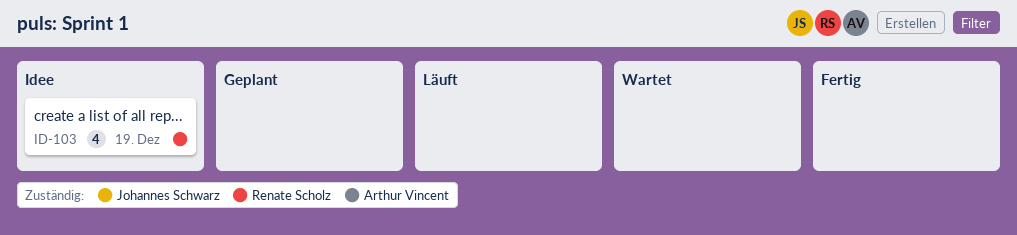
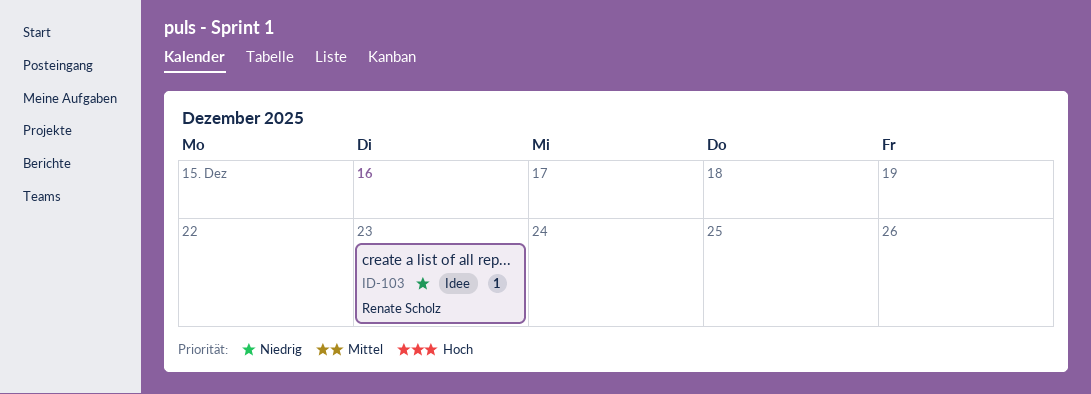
ID-103, estimate: 4 -> 1
ID-103, due: Dec 19 -> Dec 23

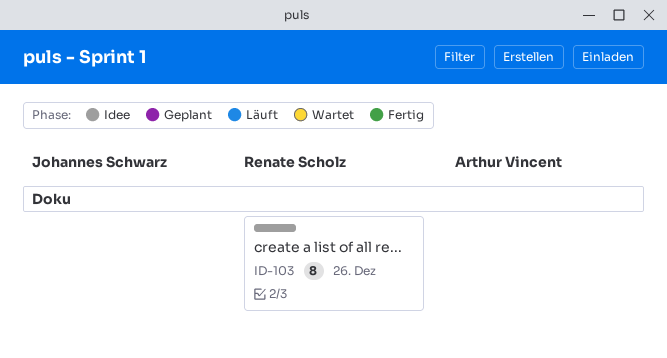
ID-103, estimate: 1 -> 8
ID-103, due: Dec 23 -> Dec 26

